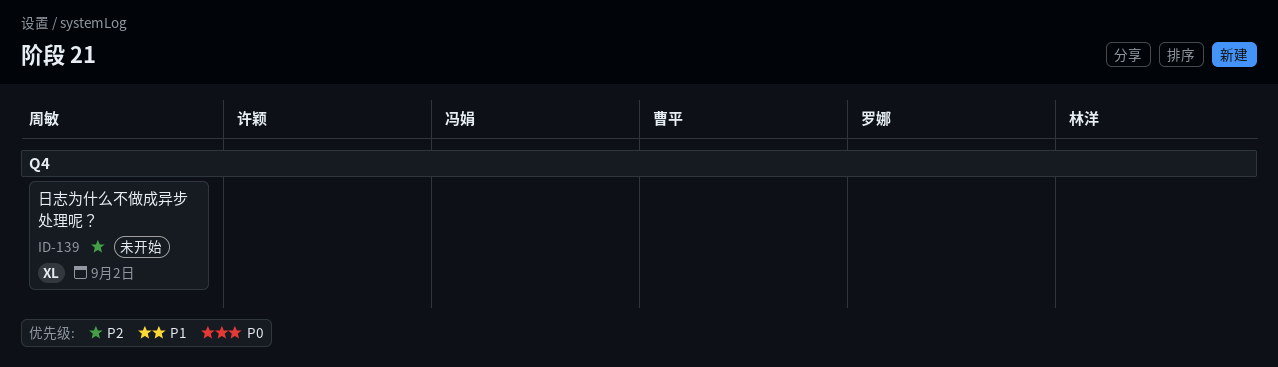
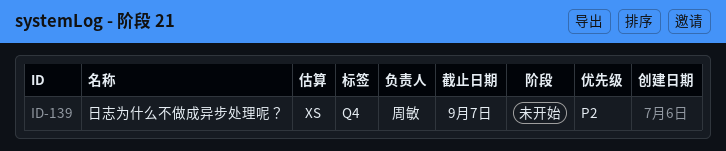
ID-139, estimate: XL -> XS
ID-139, due: Sep 2 -> Sep 7

